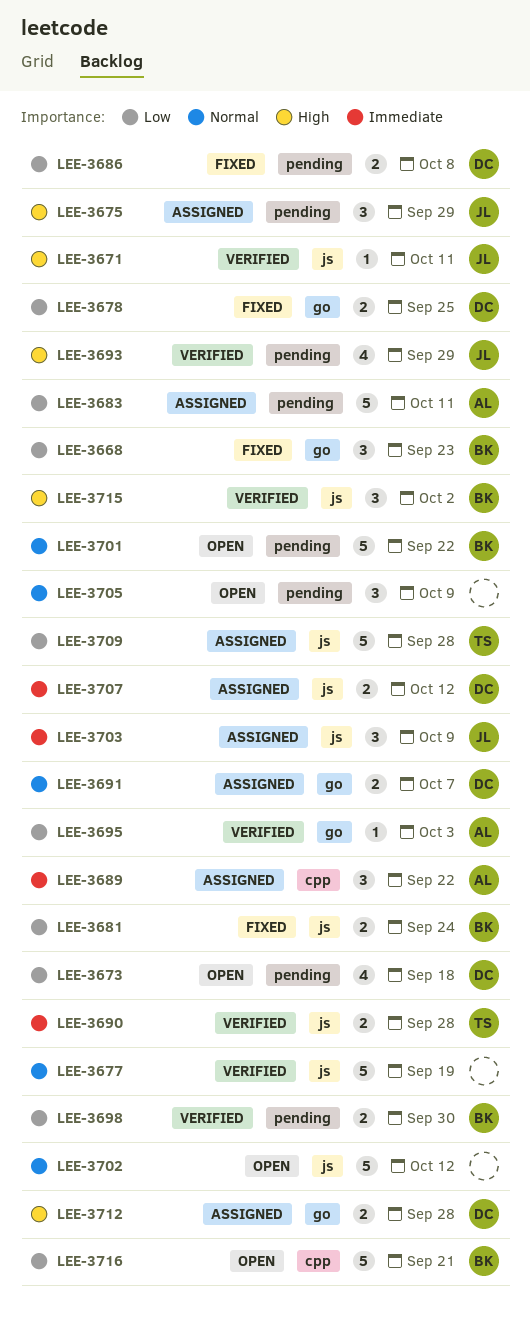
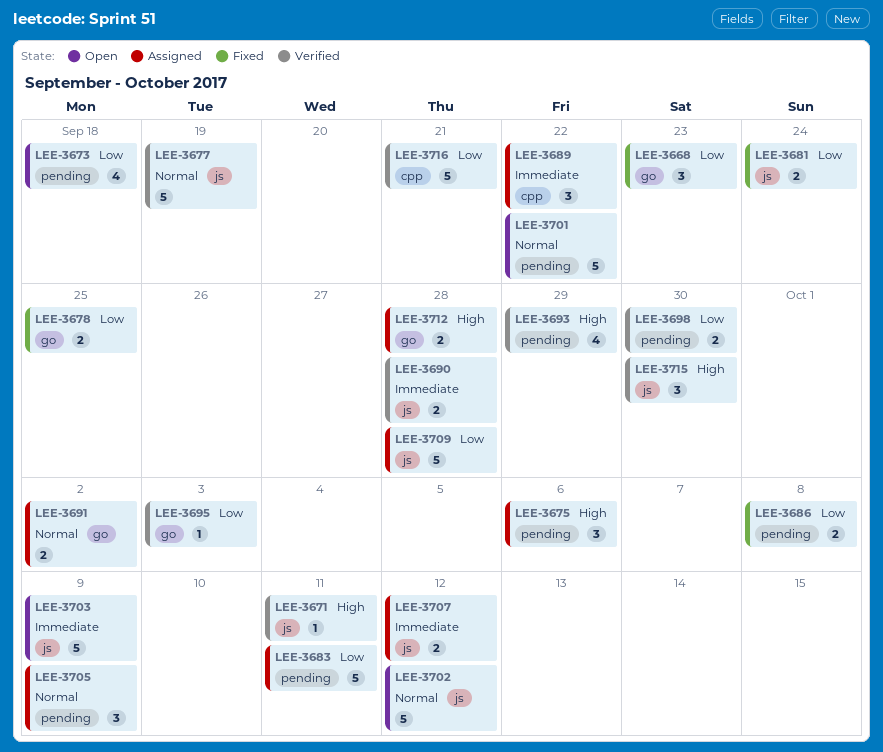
LEE-3675, due: Sep 29 -> Oct 6
LEE-3691, due: Oct 7 -> Oct 2
LEE-3703, status: Assigned -> Open
LEE-3703, estimate: 3 -> 5
LEE-3705, status: Open -> Assigned
LEE-3715, due: Oct 2 -> Sep 30
LEE-3716, status: Open -> Verified

